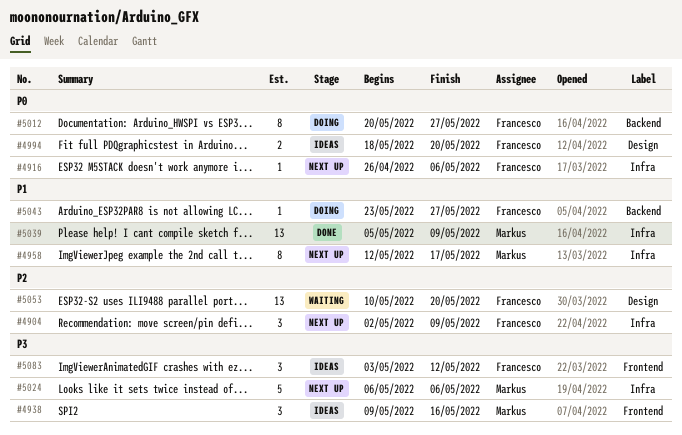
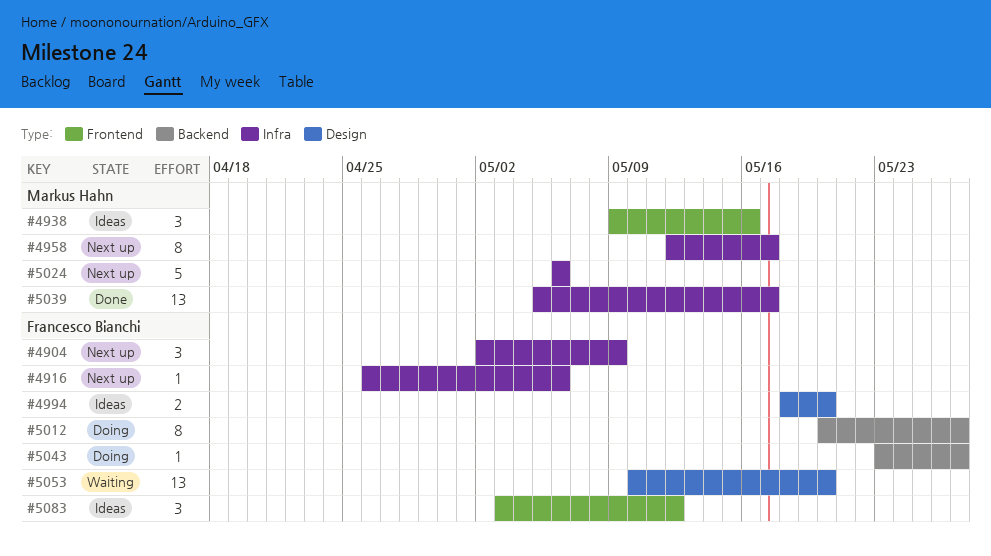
#5039, due: May 9 -> May 17

